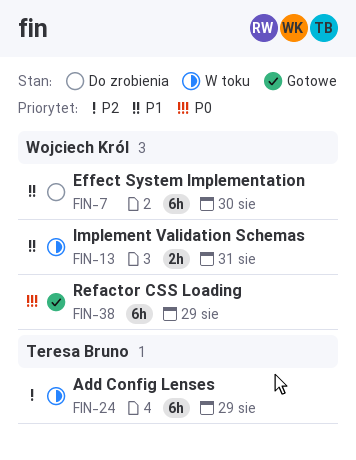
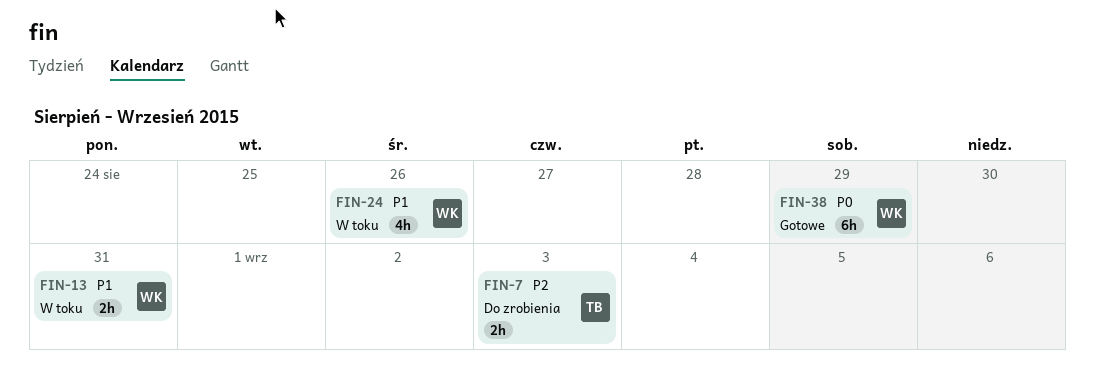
FIN-7, owner: Wojciech Król -> Teresa Bruno
FIN-7, priority: P1 -> P2
FIN-7, estimate: 6h -> 2h
FIN-7, due: Aug 30 -> Sep 3
FIN-24, owner: Teresa Bruno -> Wojciech Król
FIN-24, priority: P2 -> P1
FIN-24, estimate: 6h -> 4h
FIN-24, due: Aug 29 -> Aug 26

